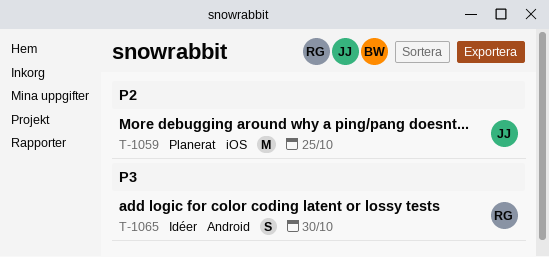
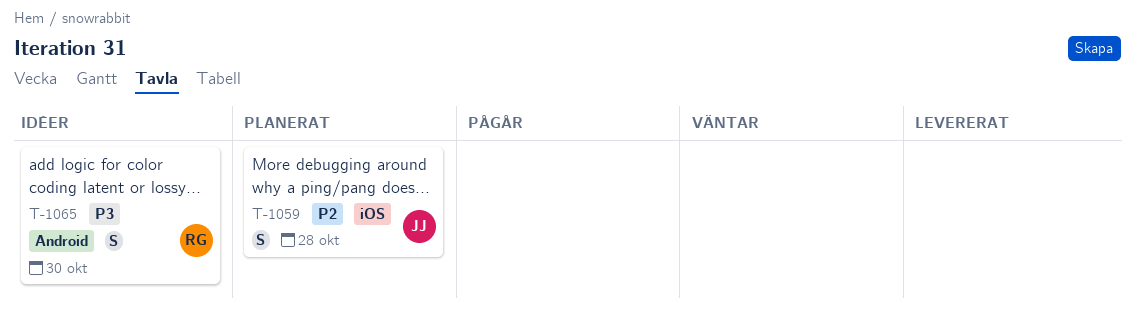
T-1059, estimate: M -> S
T-1059, due: Oct 25 -> Oct 28

